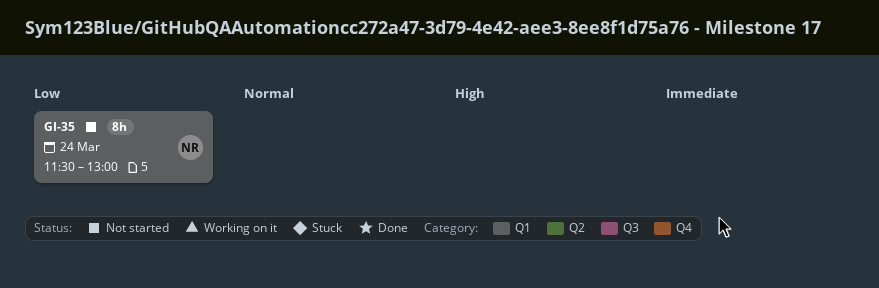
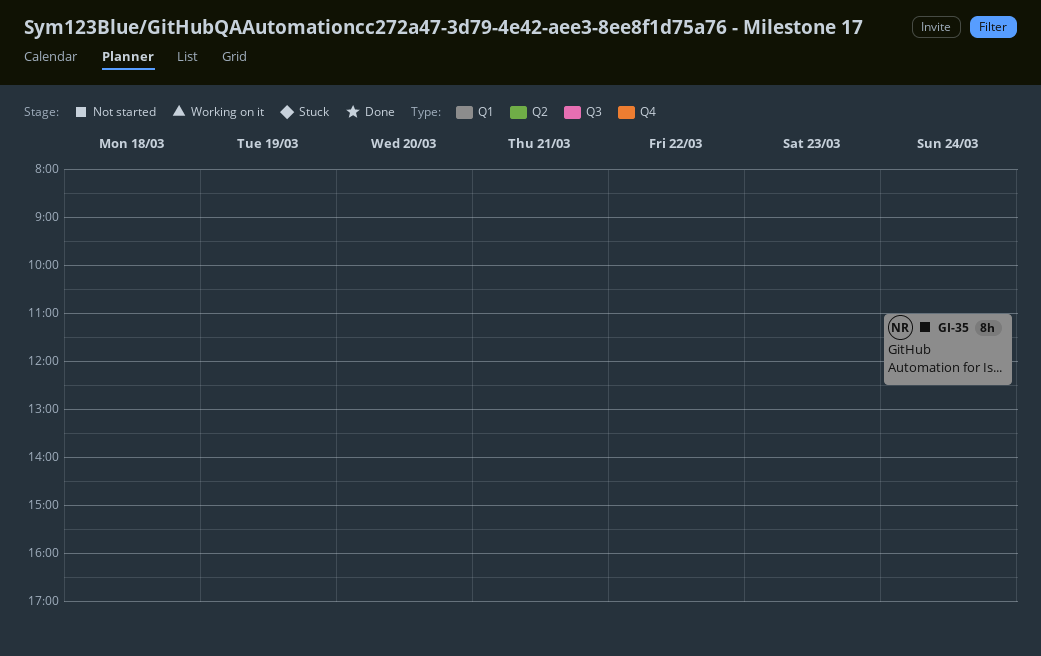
GI-35, begins: 11:30 -> 11:00
GI-35, ends: 13:00 -> 12:30

